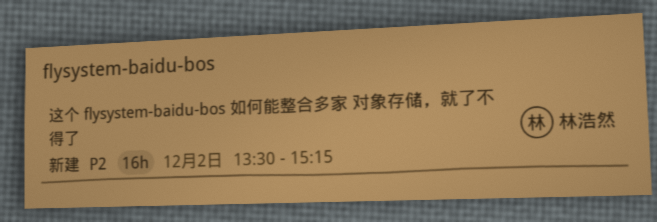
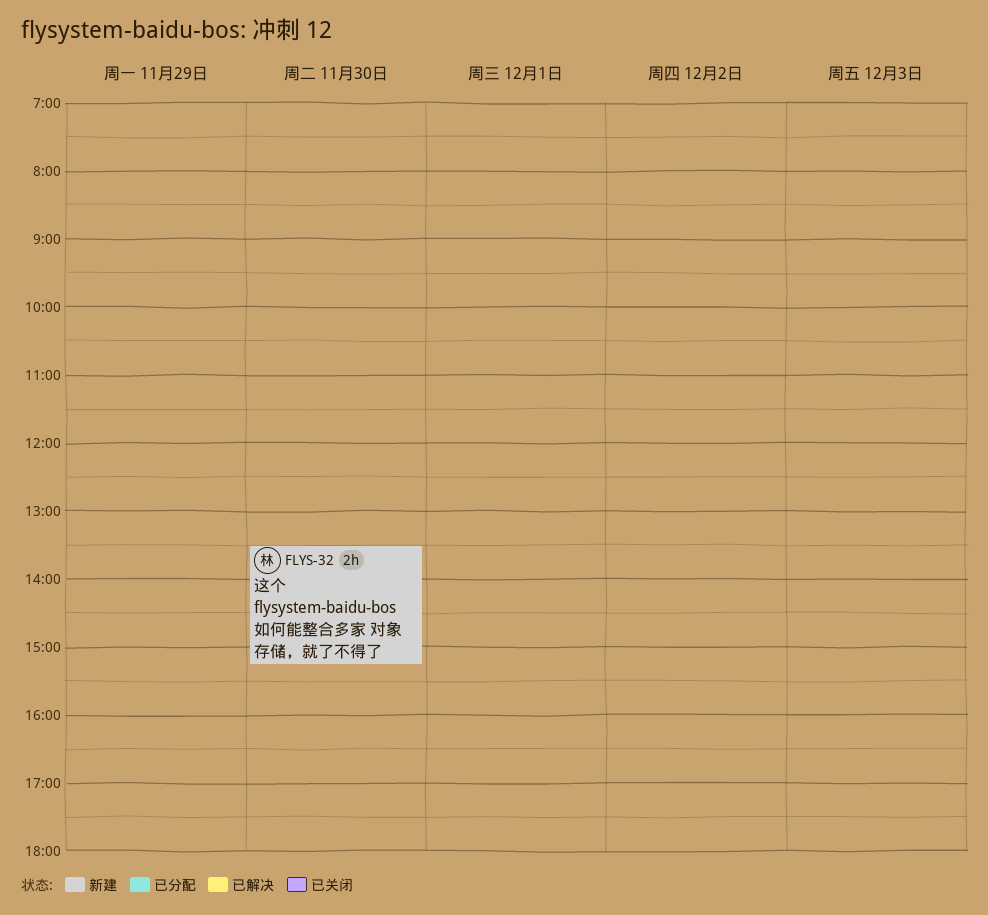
这个 flysystem-baidu-bos 如何能整合多家 对象存储，就了不得了, estimate: 16h -> 2h
这个 flysystem-baidu-bos 如何能整合多家 对象存储，就了不得了, day: Dec 2 -> Nov 30

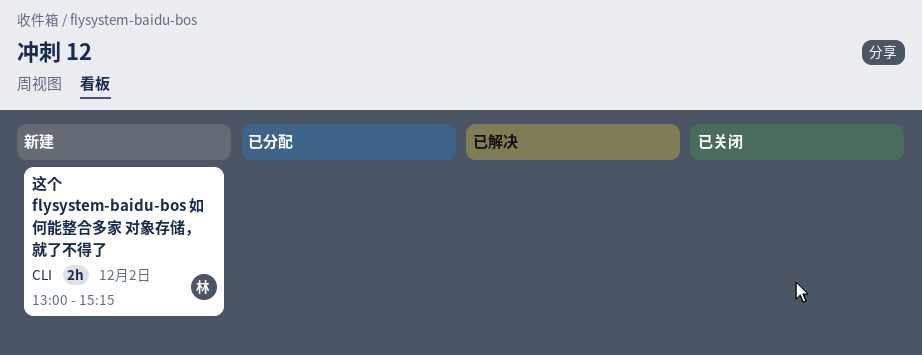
这个 flysystem-baidu-bos 如何能整合多家 对象存储，就了不得了, day: Nov 30 -> Dec 2
这个 flysystem-baidu-bos 如何能整合多家 对象存储，就了不得了, begins: 13:30 -> 13:00

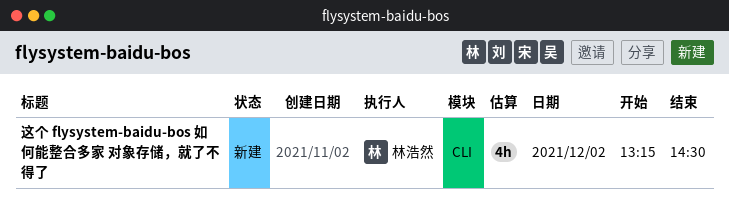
这个 flysystem-baidu-bos 如何能整合多家 对象存储，就了不得了, estimate: 2h -> 4h
这个 flysystem-baidu-bos 如何能整合多家 对象存储，就了不得了, begins: 13:00 -> 13:15
这个 flysystem-baidu-bos 如何能整合多家 对象存储，就了不得了, ends: 15:15 -> 14:30

